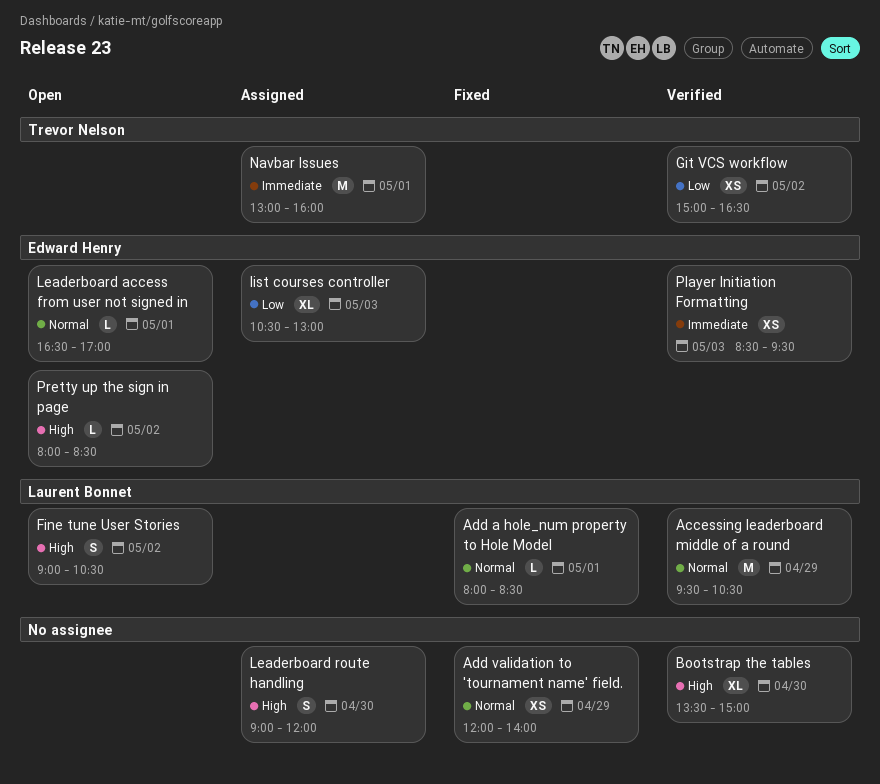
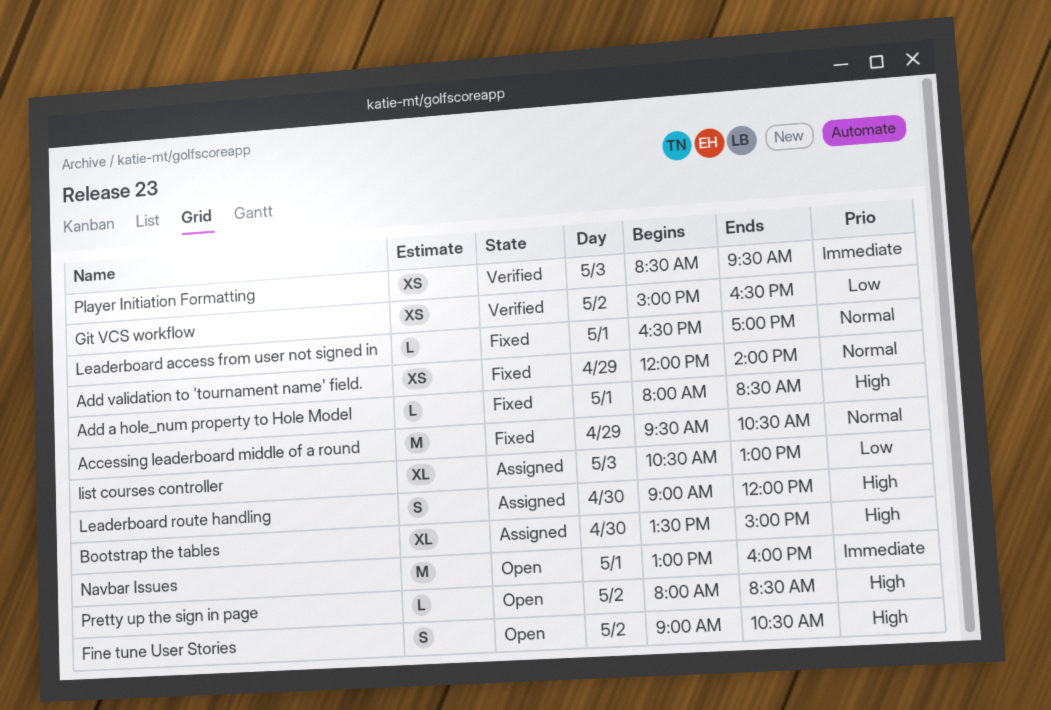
Accessing leaderboard middle of a round, status: Verified -> Fixed
Add a hole_num property to Hole Model, priority: Normal -> High
Bootstrap the tables, status: Verified -> Assigned
Leaderboard access from user not signed in, status: Open -> Fixed
Navbar Issues, status: Assigned -> Open

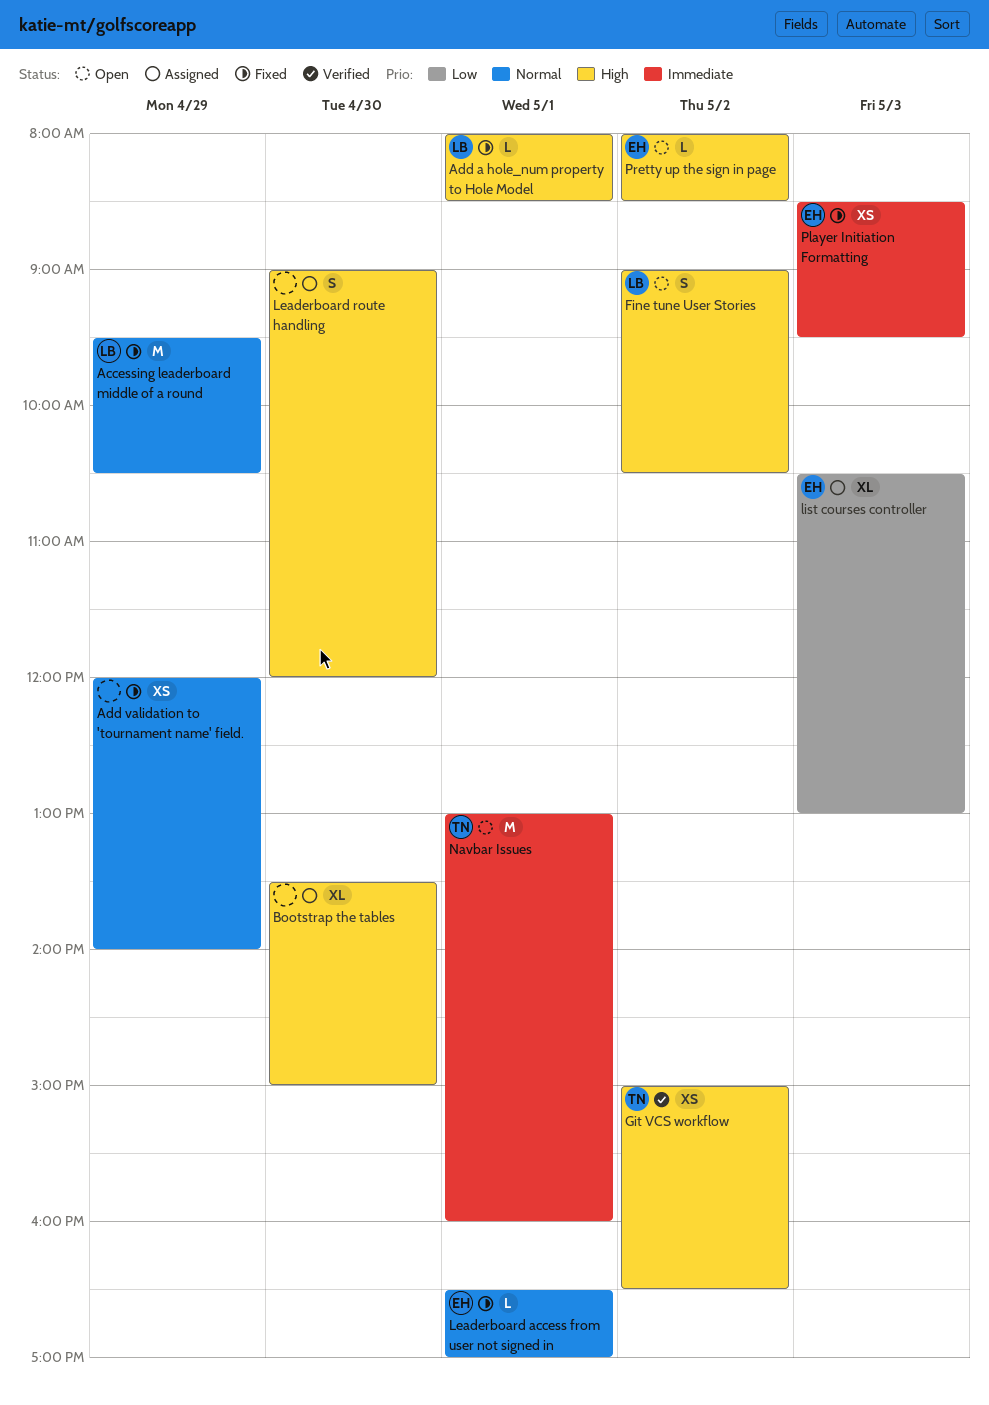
Git VCS workflow, priority: Low -> High
Player Initiation Formatting, status: Verified -> Fixed

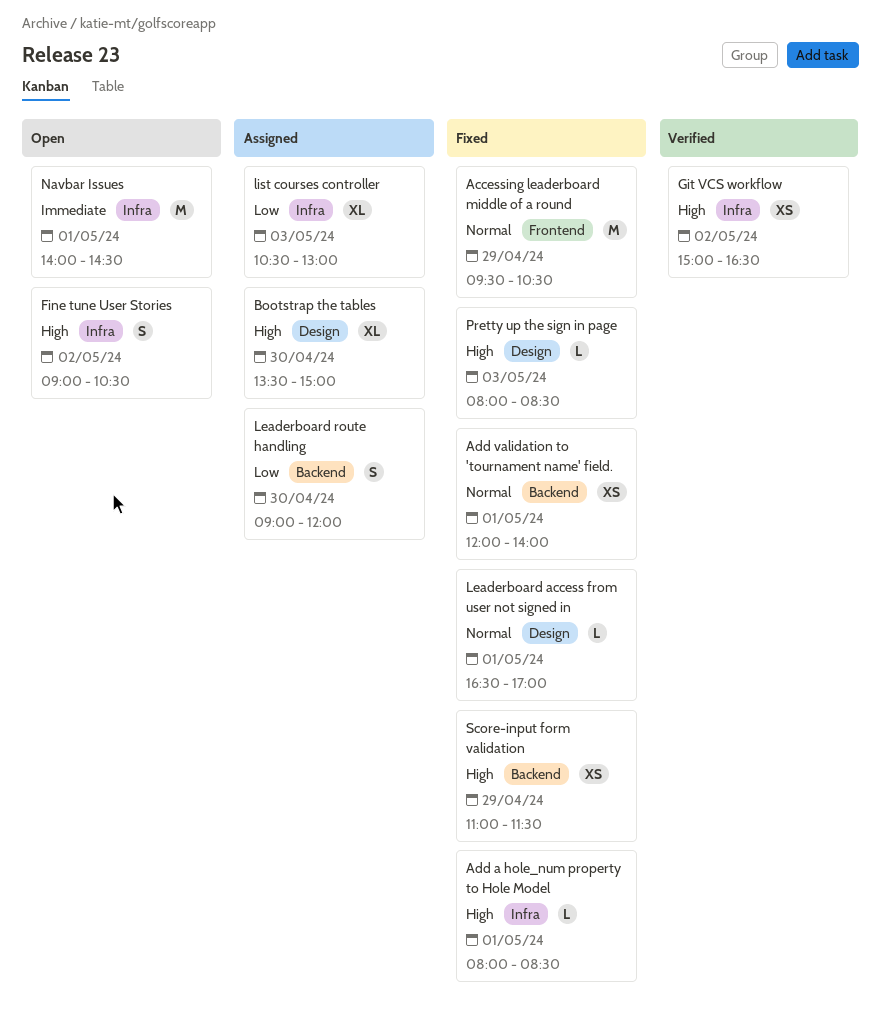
Add validation to 'tournament name' field., day: Apr 29 -> May 1
Leaderboard route handling, priority: High -> Low
Navbar Issues, begins: 13:00 -> 14:00
Navbar Issues, ends: 16:00 -> 14:30
Player Initiation Formatting: present -> none
Pretty up the sign in page, status: Open -> Fixed
Pretty up the sign in page, day: May 2 -> May 3
Score-input form validation: none -> present

